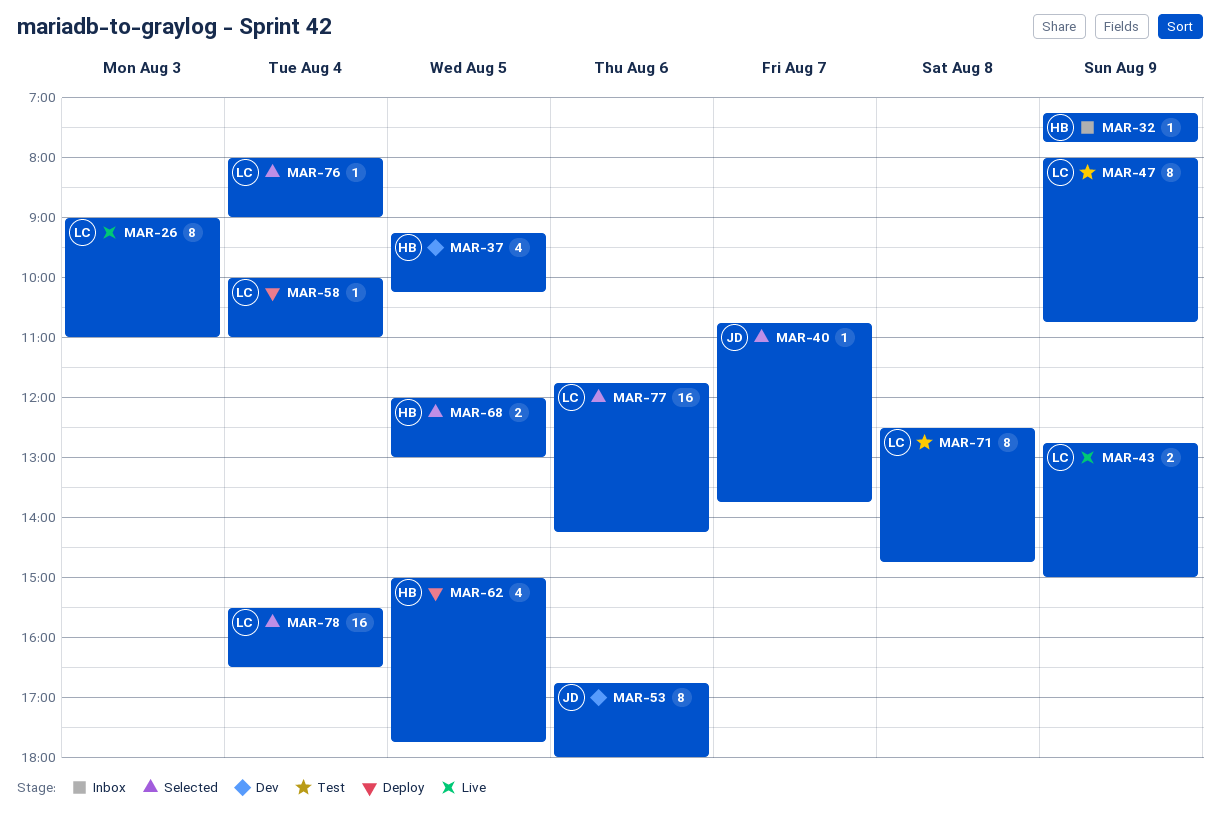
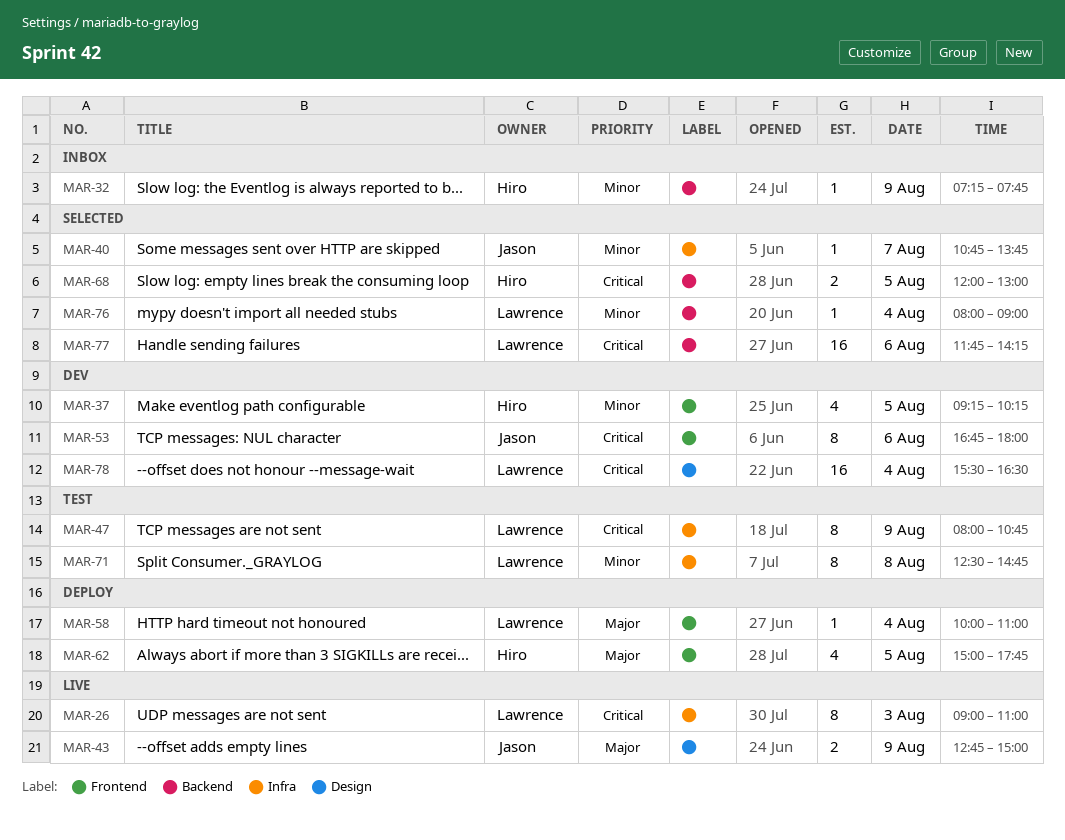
MAR-43, owner: Lawrence -> Jason
MAR-78, status: Selected -> Dev

